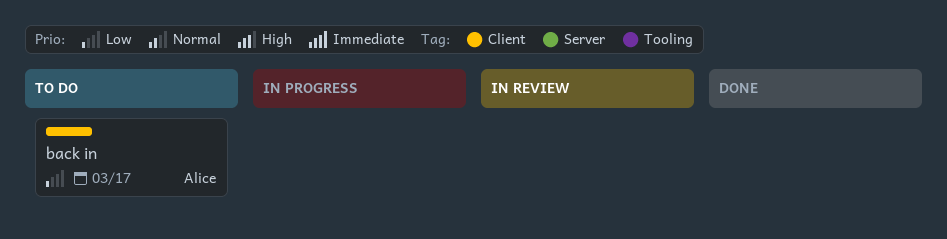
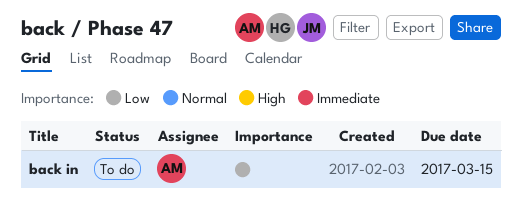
back in, due: Mar 17 -> Mar 15

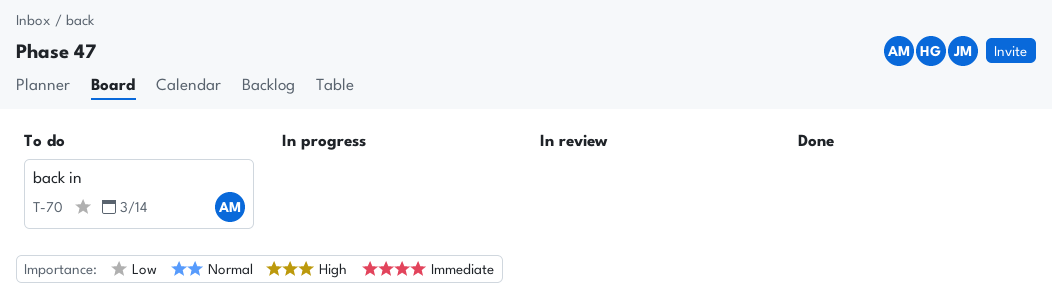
back in, due: Mar 15 -> Mar 14

